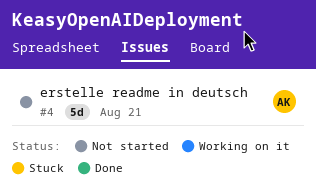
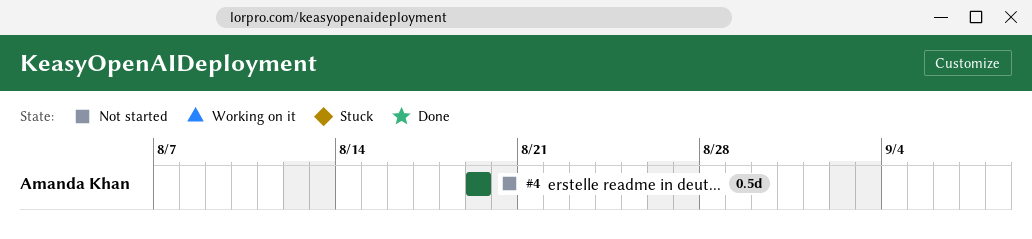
#4, estimate: 5d -> 0.5d
#4, due: Aug 21 -> Aug 19

